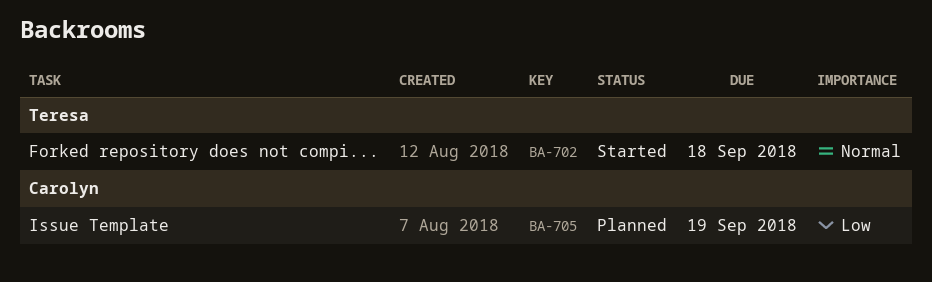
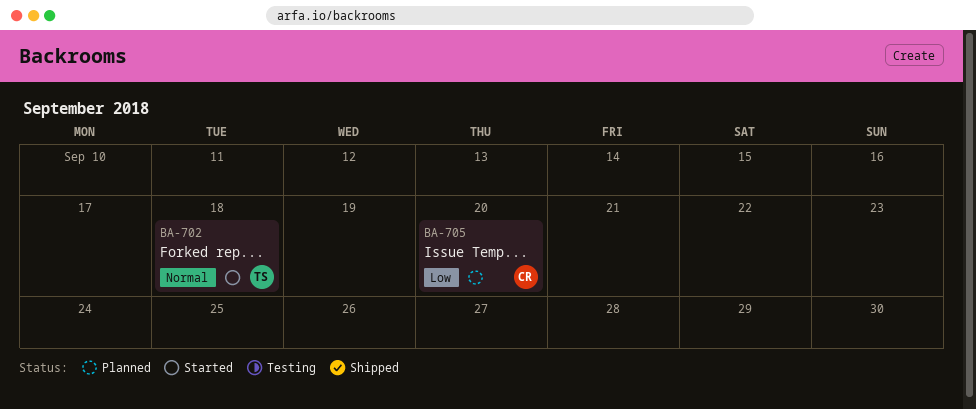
BA-705, due: Sep 19 -> Sep 20

